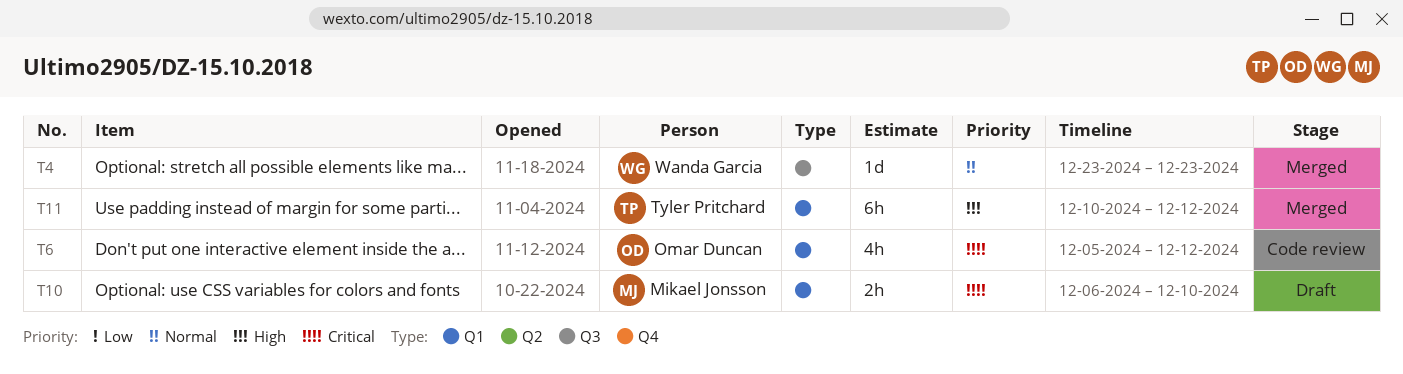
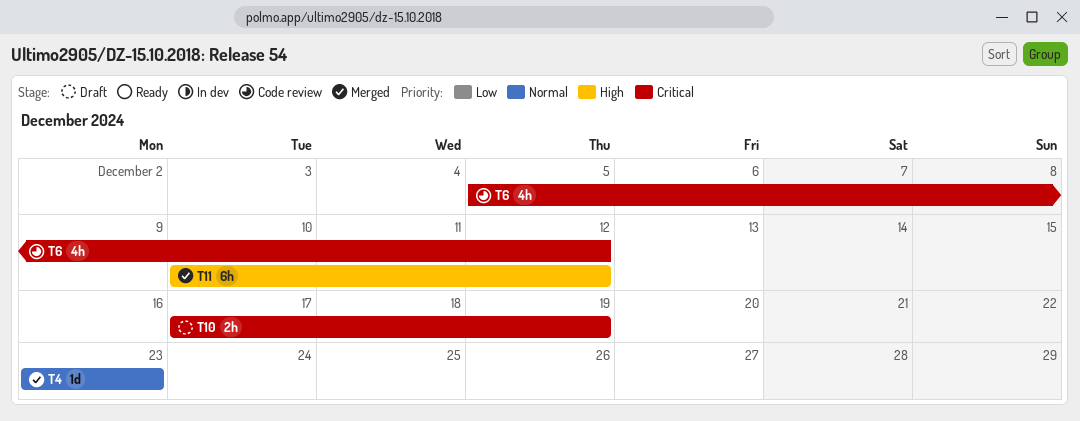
T10, start: Dec 6 -> Dec 17
T10, due: Dec 10 -> Dec 19

